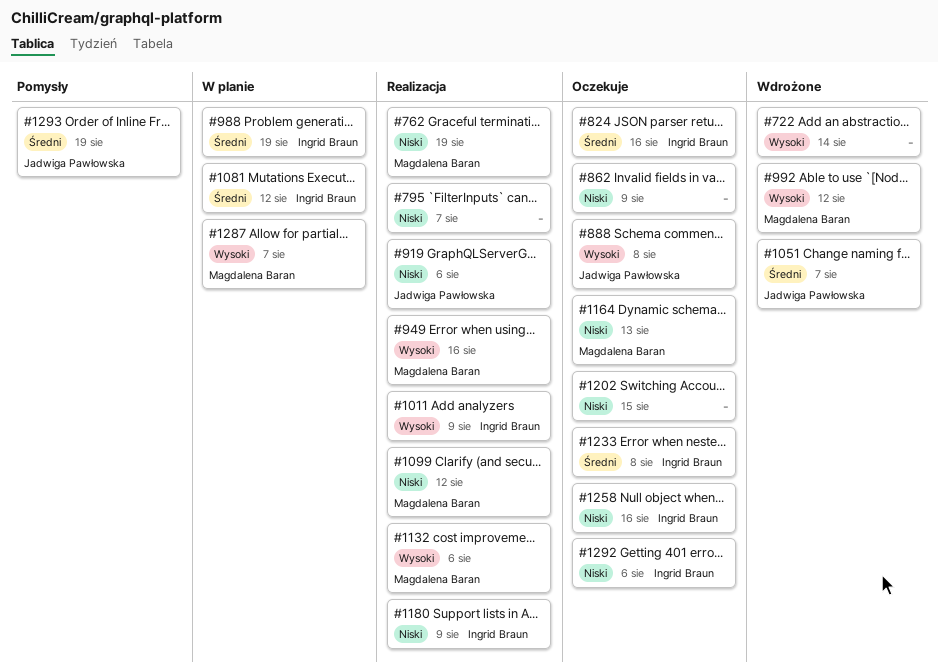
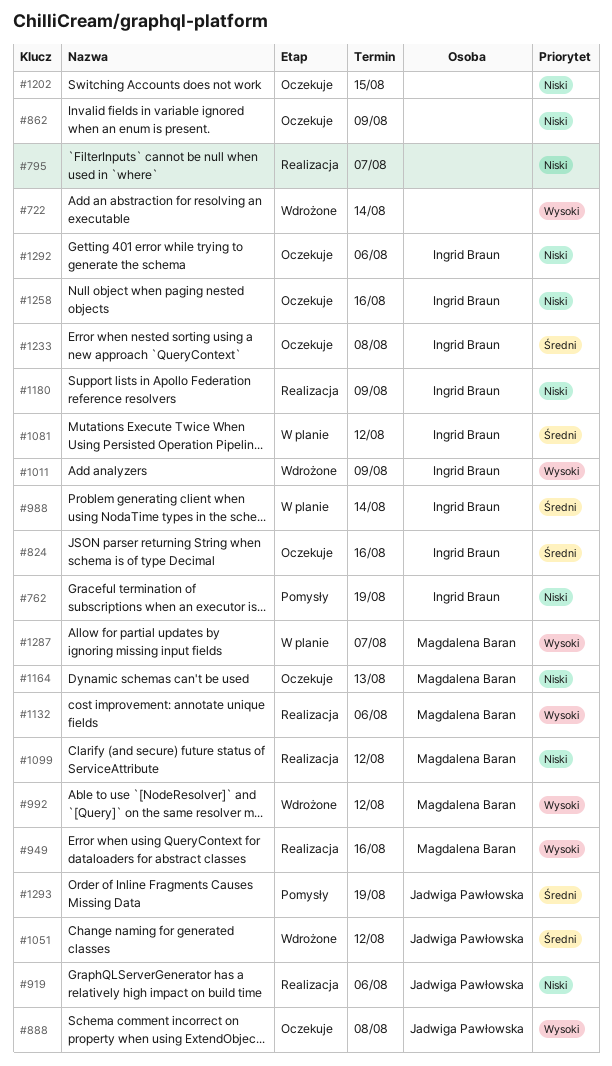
#762, status: Realizacja -> Pomysły
#762, owner: Magdalena Baran -> Ingrid Braun
#988, due: Aug 19 -> Aug 14
#1011, status: Realizacja -> Wdrożone
#1051, due: Aug 7 -> Aug 12

